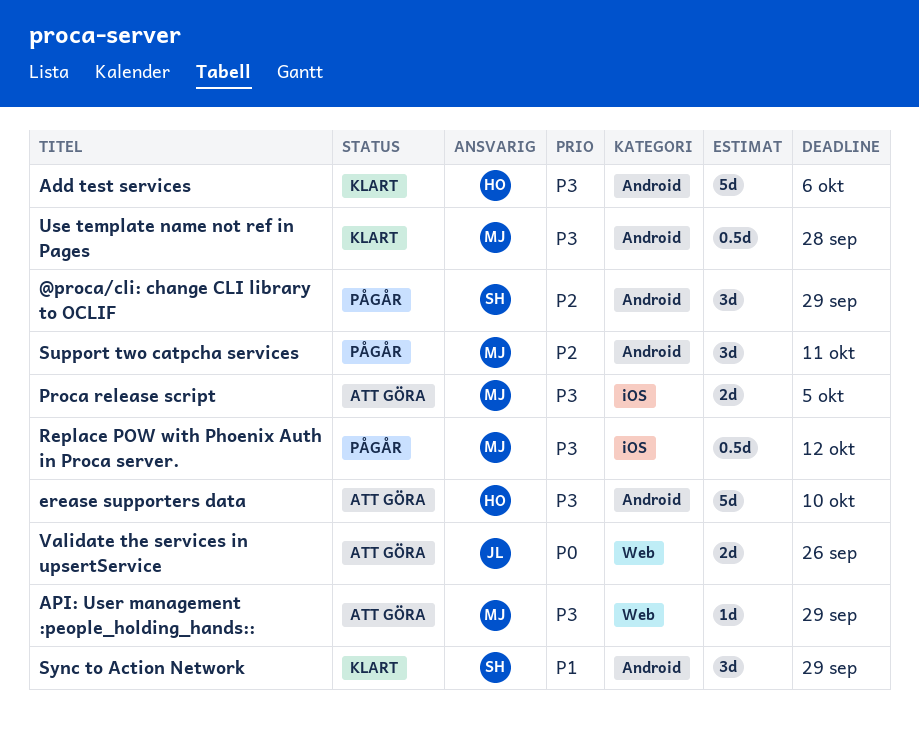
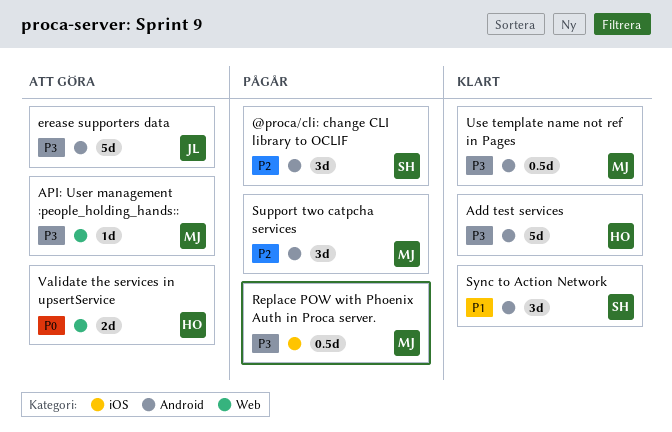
erease supporters data, owner: HO -> JL
Proca release script: present -> none
Validate the services in upsertService, owner: JL -> HO

